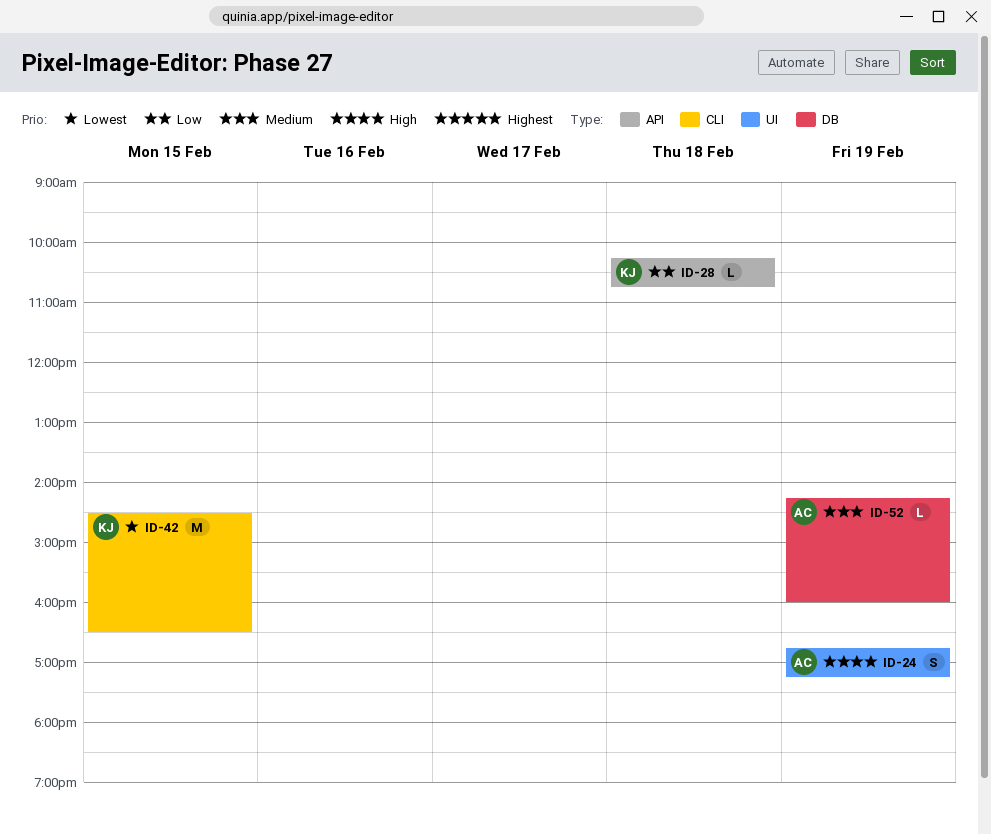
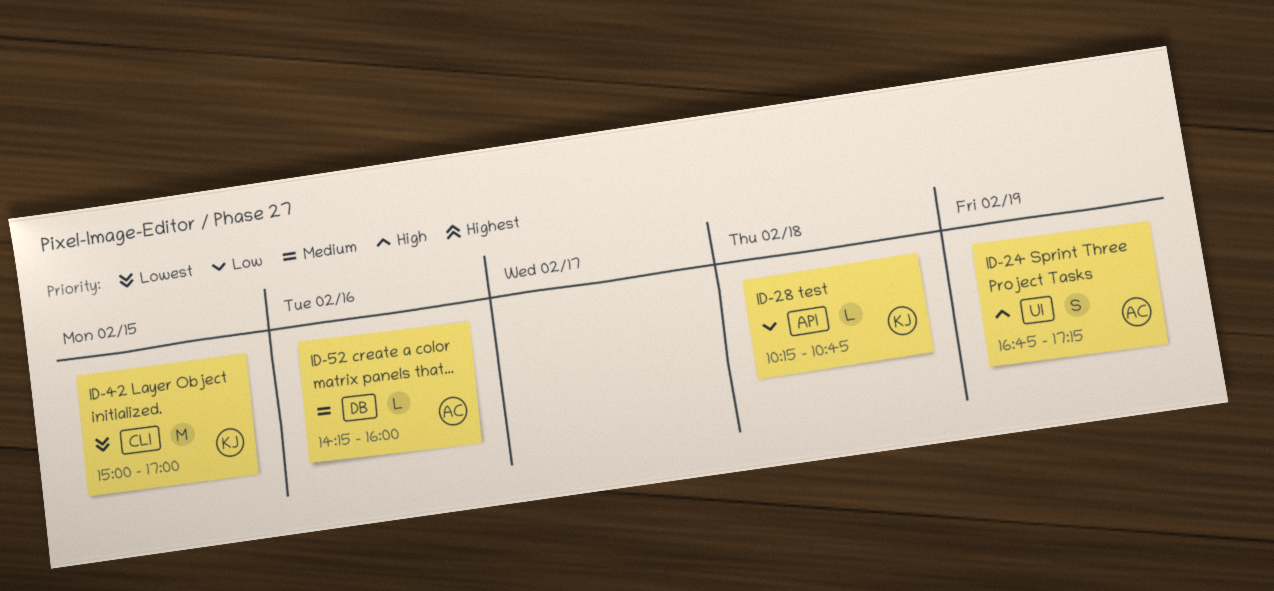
ID-42, begins: 14:30 -> 15:00
ID-42, ends: 16:30 -> 17:00
ID-52, day: Feb 19 -> Feb 16

